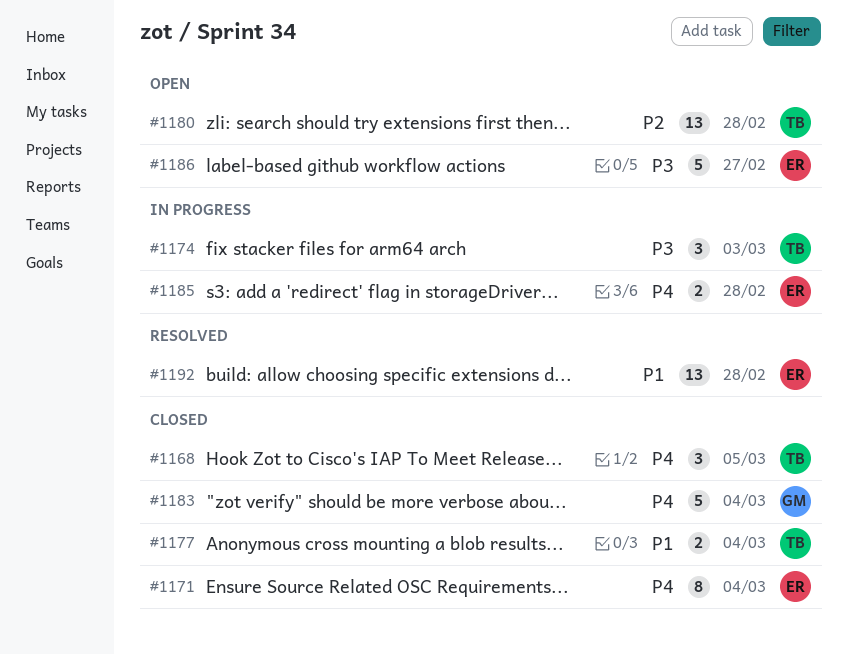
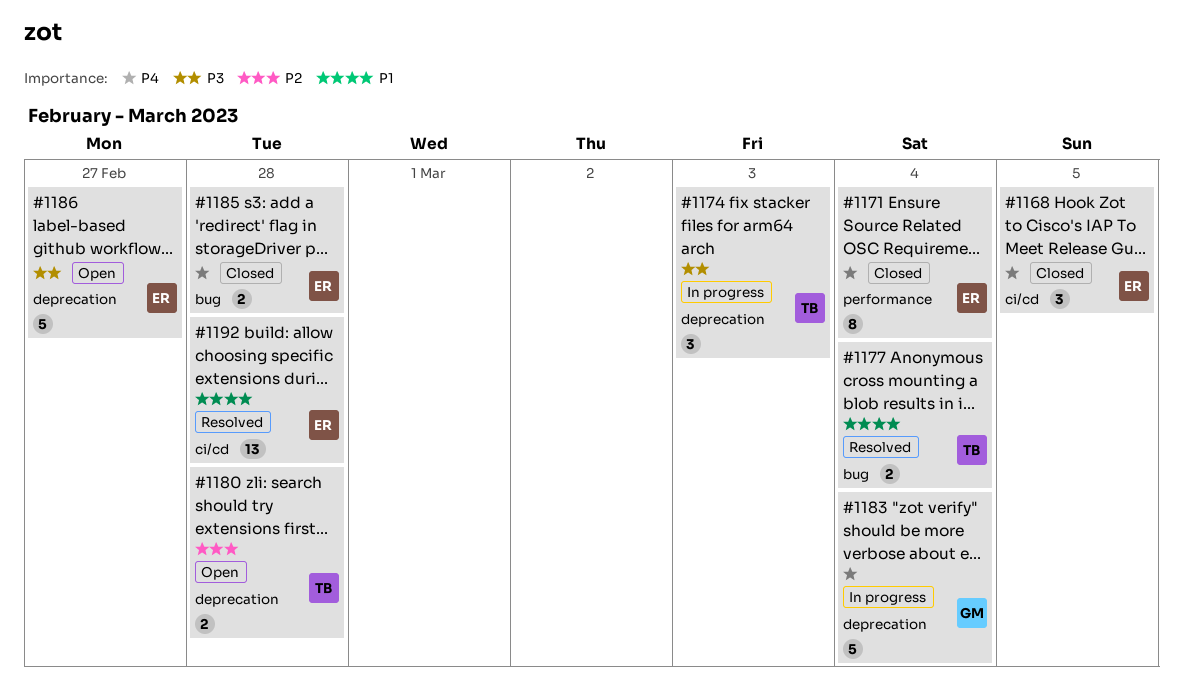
#1168, owner: TB -> ER
#1177, status: Closed -> Resolved
#1180, estimate: 13 -> 2
#1183, status: Closed -> In progress
#1185, status: In progress -> Closed

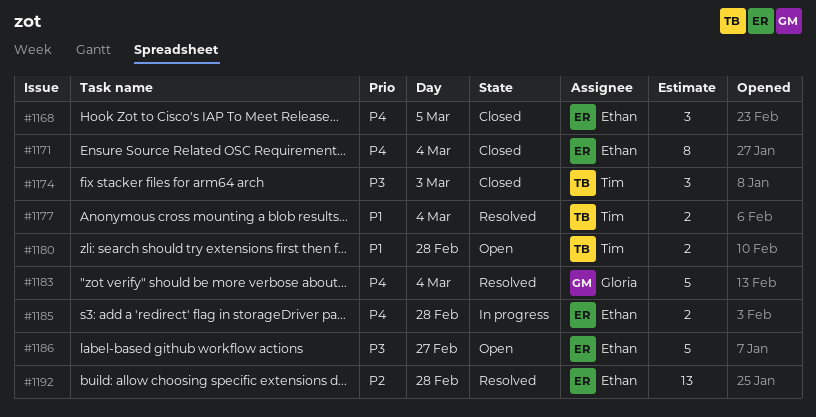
#1174, status: In progress -> Closed
#1180, priority: P2 -> P1
#1183, status: In progress -> Resolved
#1185, status: Closed -> In progress
#1192, priority: P1 -> P2

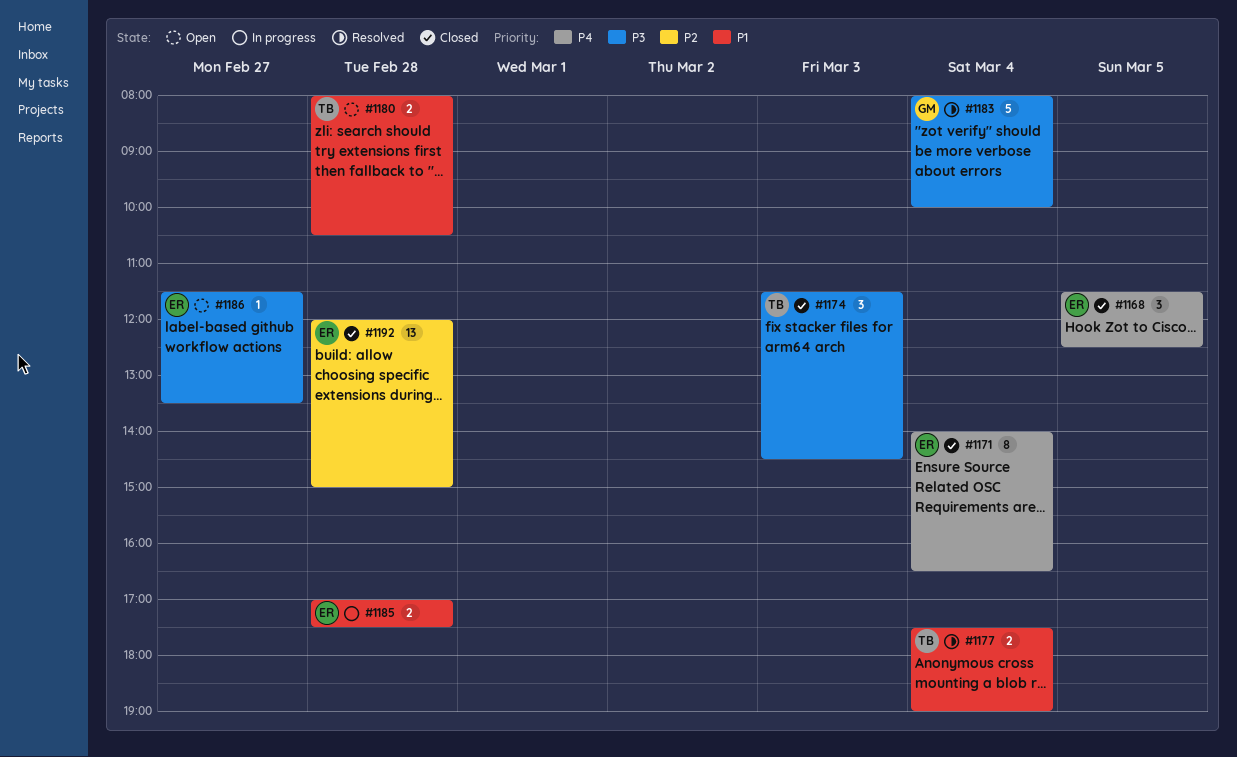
#1183, priority: P4 -> P3
#1185, priority: P4 -> P1
#1186, estimate: 5 -> 1
#1192, status: Resolved -> Closed

